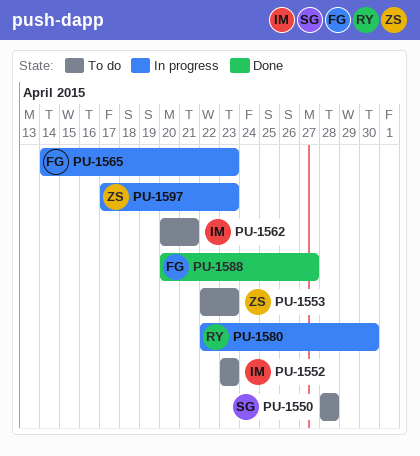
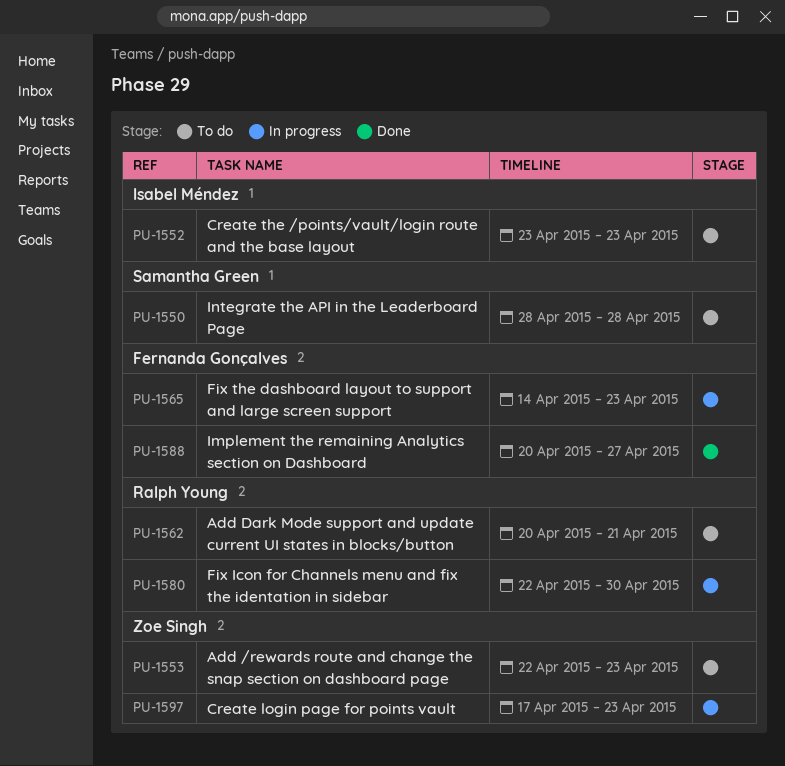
PU-1562, owner: Isabel Méndez -> Ralph Young

